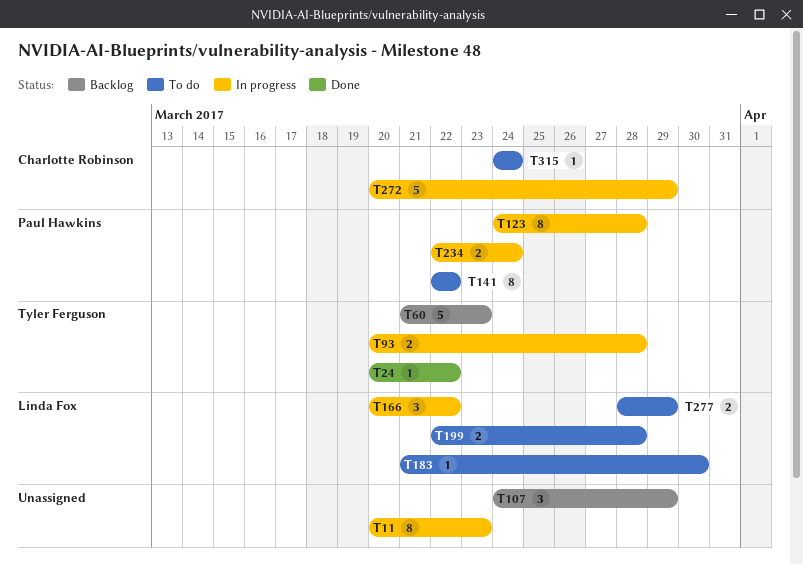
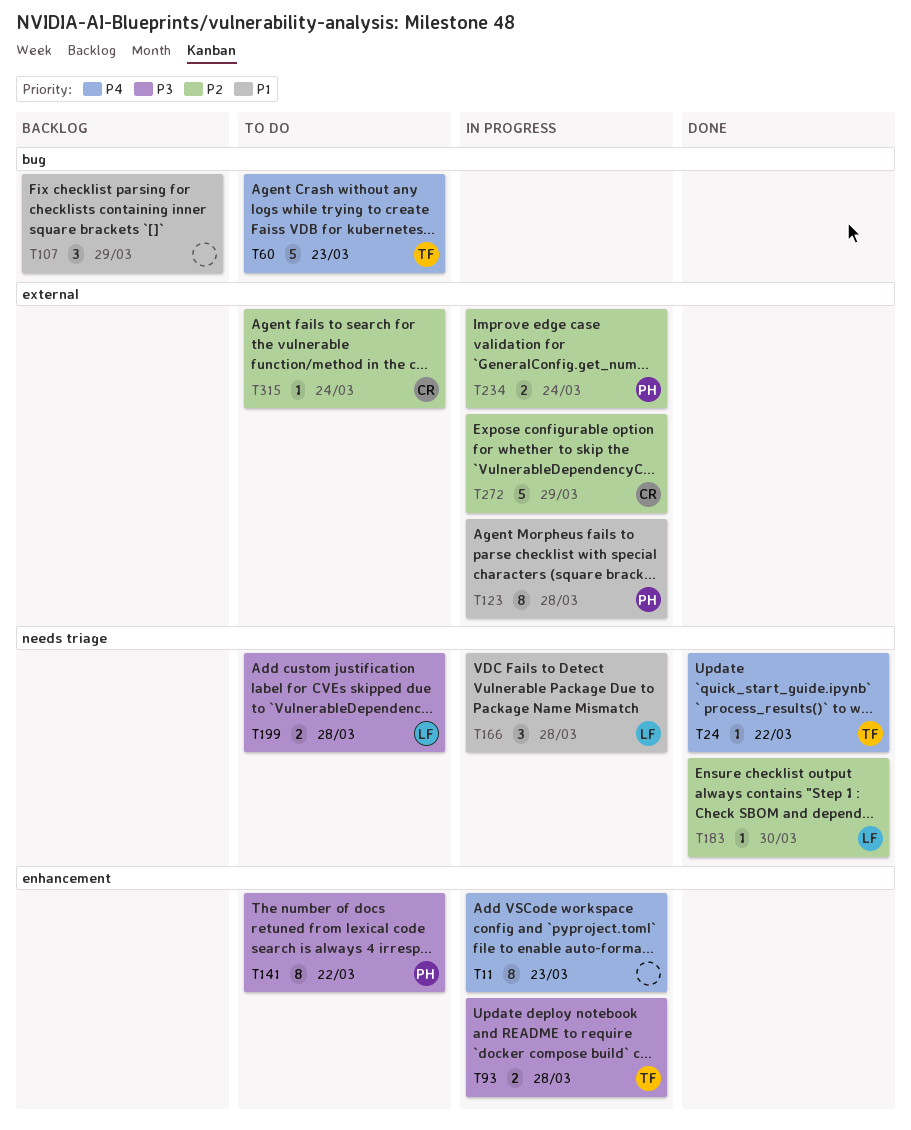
T60, status: Backlog -> To do
T166, due: Mar 22 -> Mar 28
T183, status: To do -> Done
T277: present -> none

